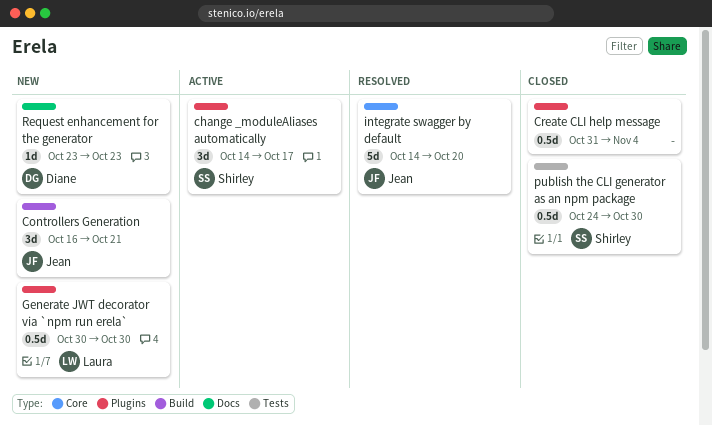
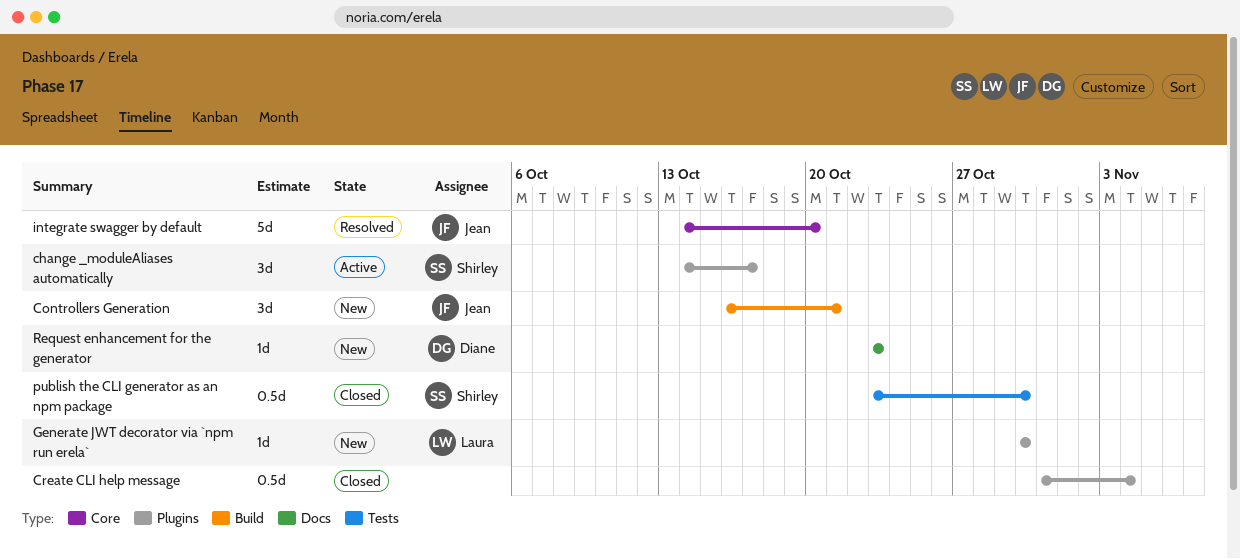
Generate JWT decorator via `npm run erela`, estimate: 0.5d -> 1d
publish the CLI generator as an npm package, start: Oct 24 -> Oct 23

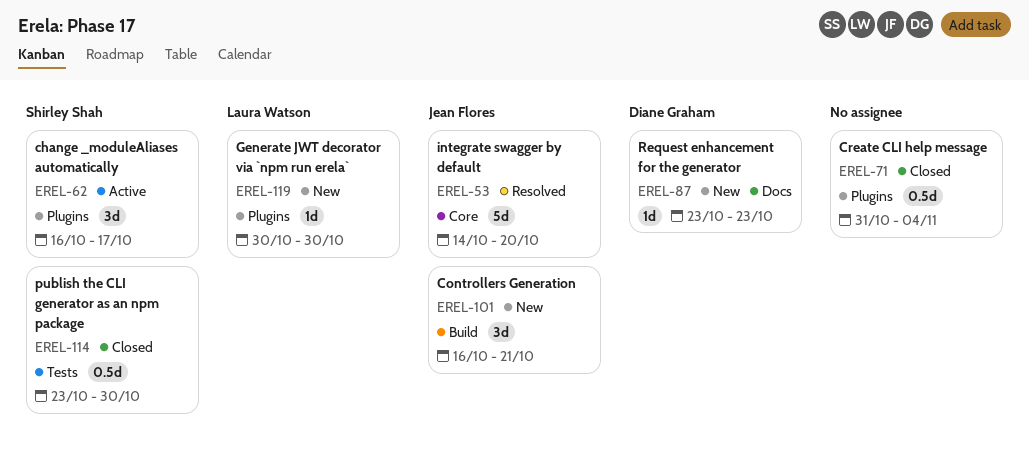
change _moduleAliases automatically, start: Oct 14 -> Oct 16

